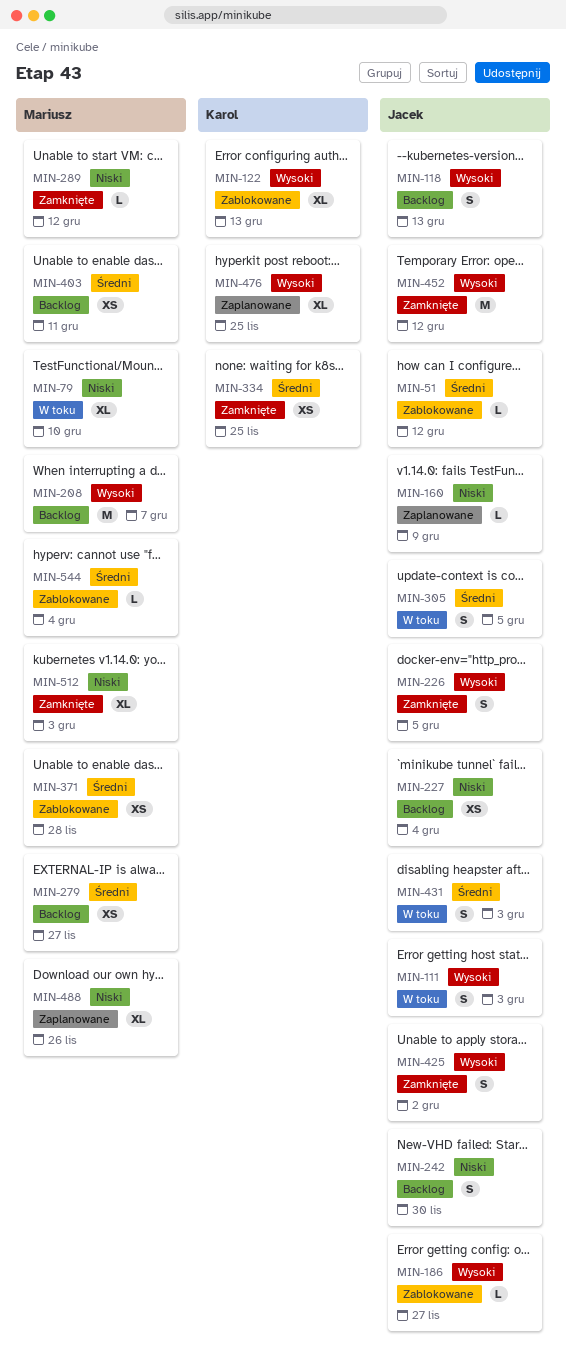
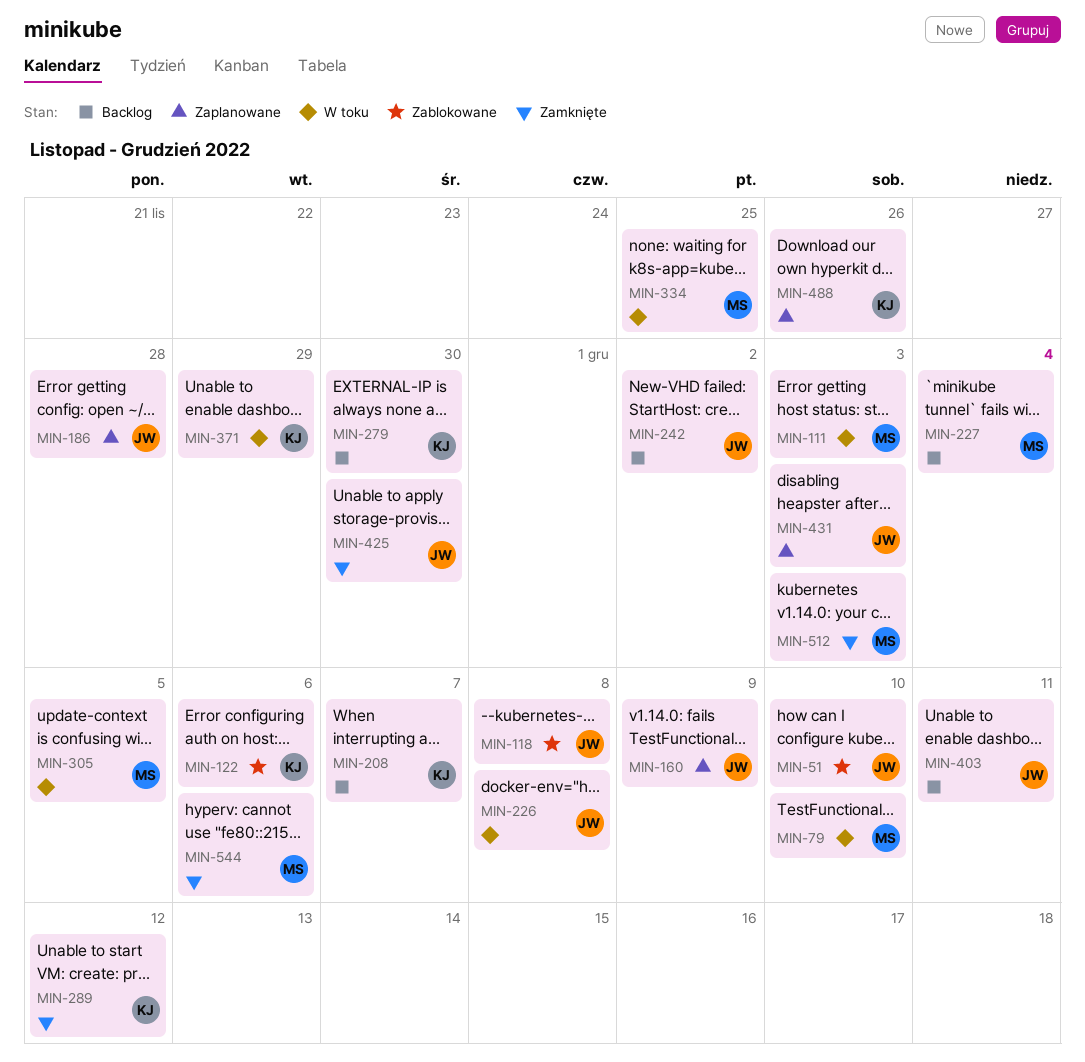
MIN-51, due: Dec 12 -> Dec 10
MIN-111, owner: Jacek -> Mariusz
MIN-118, status: Backlog -> Zablokowane
MIN-118, due: Dec 13 -> Dec 8
MIN-122, due: Dec 13 -> Dec 6
MIN-186, status: Zablokowane -> Zaplanowane
MIN-186, due: Nov 27 -> Nov 28
MIN-208, owner: Mariusz -> Karol
MIN-226, status: Zamknięte -> W toku
MIN-226, due: Dec 5 -> Dec 8
MIN-227, owner: Jacek -> Mariusz
MIN-242, due: Nov 30 -> Dec 2
MIN-279, owner: Mariusz -> Karol
MIN-279, due: Nov 27 -> Nov 30
MIN-289, owner: Mariusz -> Karol
MIN-305, owner: Jacek -> Mariusz
MIN-334, status: Zamknięte -> W toku
MIN-334, owner: Karol -> Mariusz
MIN-371, status: Zablokowane -> W toku
MIN-371, owner: Mariusz -> Karol
MIN-371, due: Nov 28 -> Nov 29
MIN-403, owner: Mariusz -> Jacek
MIN-425, due: Dec 2 -> Nov 30
MIN-431, status: W toku -> Zaplanowane
MIN-452: present -> none
MIN-476: present -> none
MIN-488, owner: Mariusz -> Karol
MIN-544, status: Zablokowane -> Zamknięte
MIN-544, due: Dec 4 -> Dec 6

